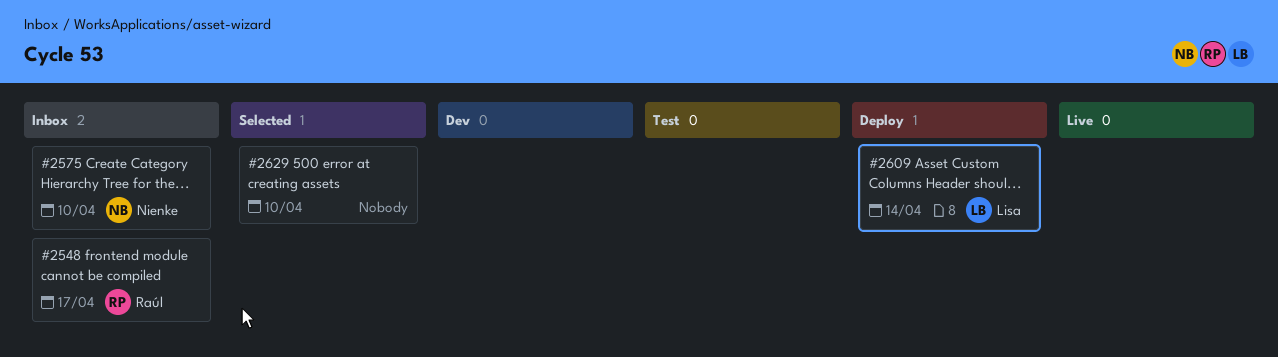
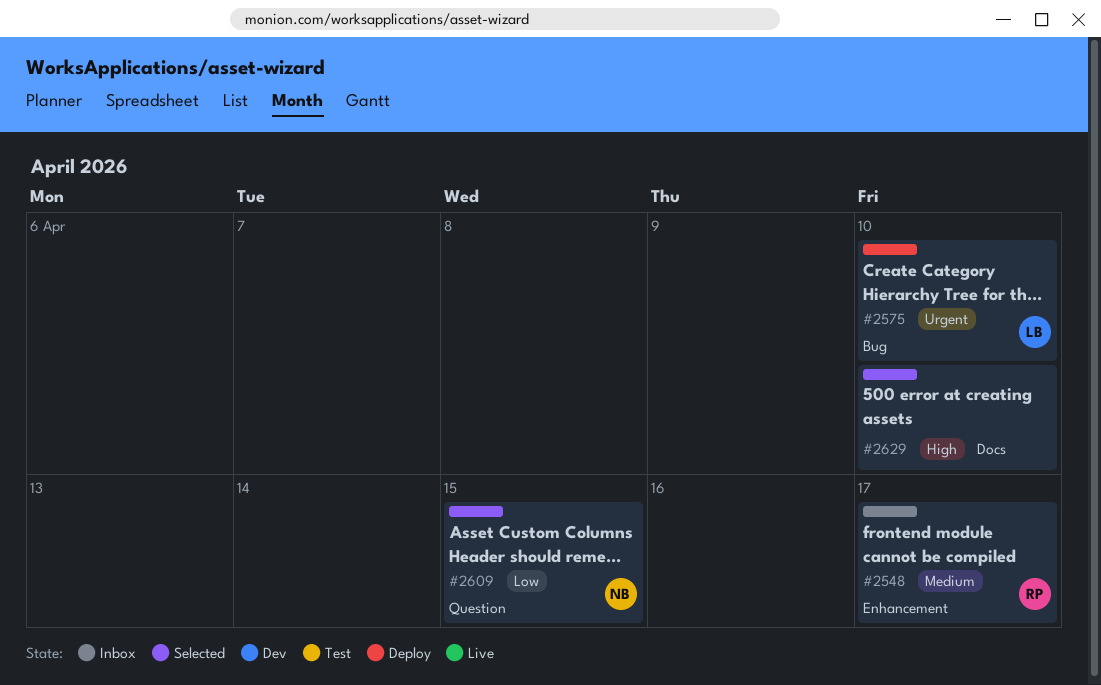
#2575, status: Inbox -> Deploy
#2575, owner: Nienke -> Lisa
#2609, status: Deploy -> Selected
#2609, owner: Lisa -> Nienke
#2609, due: Apr 14 -> Apr 15

